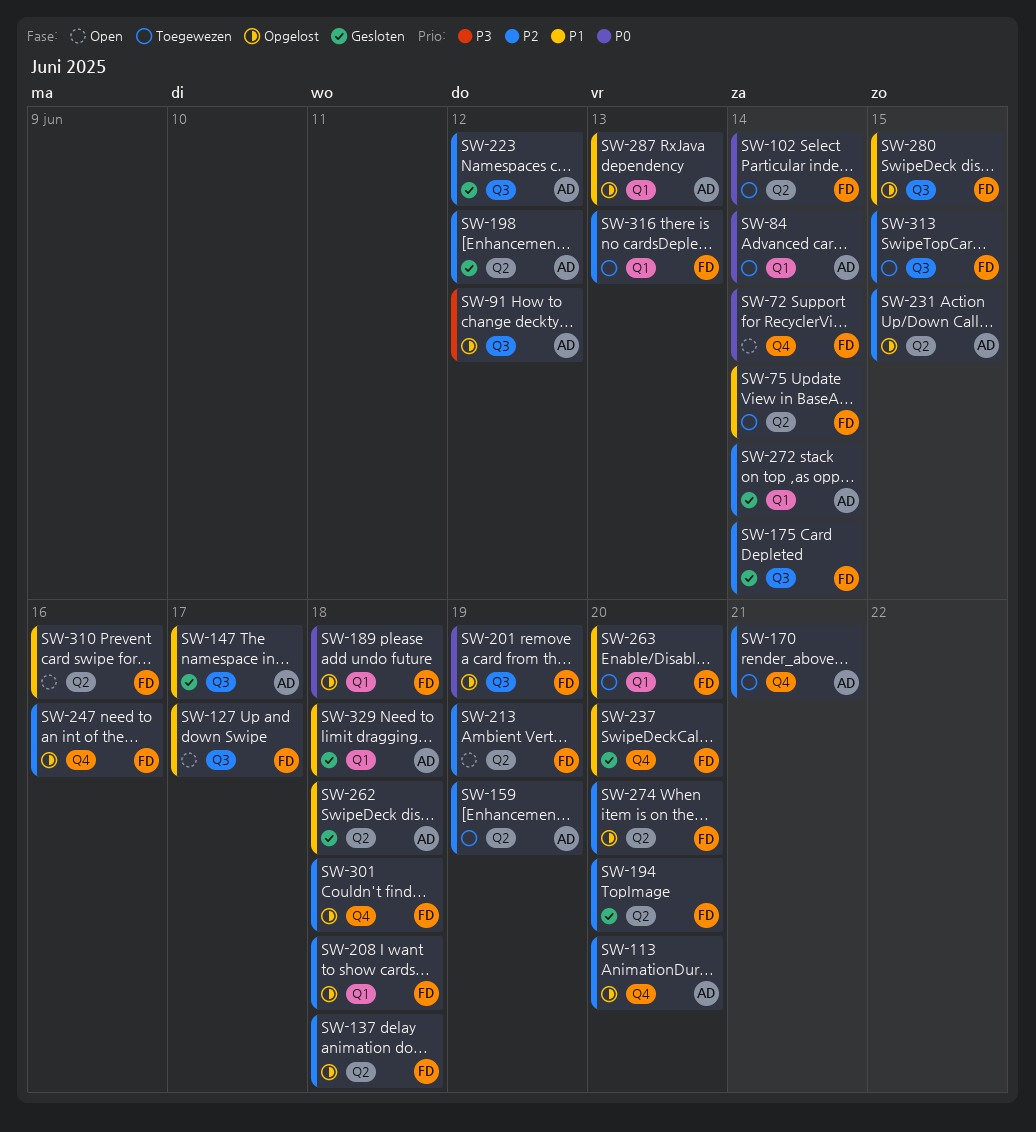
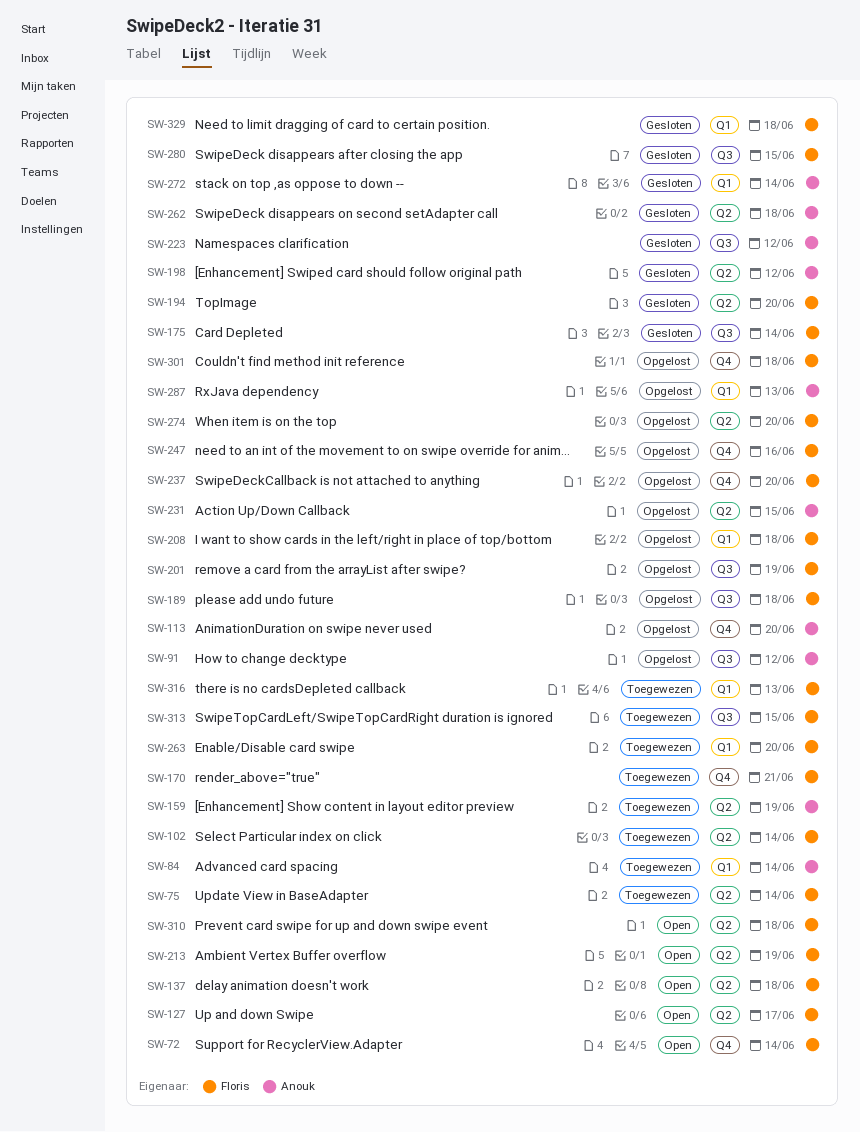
SW-127, label: Q3 -> Q2
SW-137, status: Opgelost -> Open
SW-147: present -> none
SW-170, owner: Anouk -> Floris
SW-189, label: Q1 -> Q3
SW-237, status: Gesloten -> Opgelost
SW-280, status: Opgelost -> Gesloten
SW-310, due: Jun 16 -> Jun 18
SW-329, owner: Anouk -> Floris

